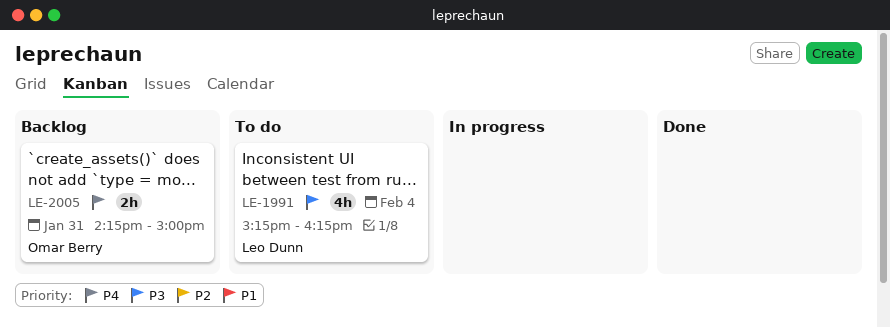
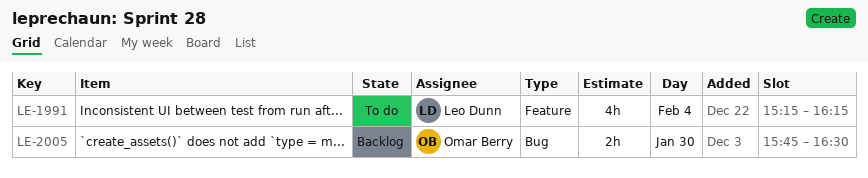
LE-2005, day: Jan 31 -> Jan 30
LE-2005, begins: 14:15 -> 15:45
LE-2005, ends: 15:00 -> 16:30

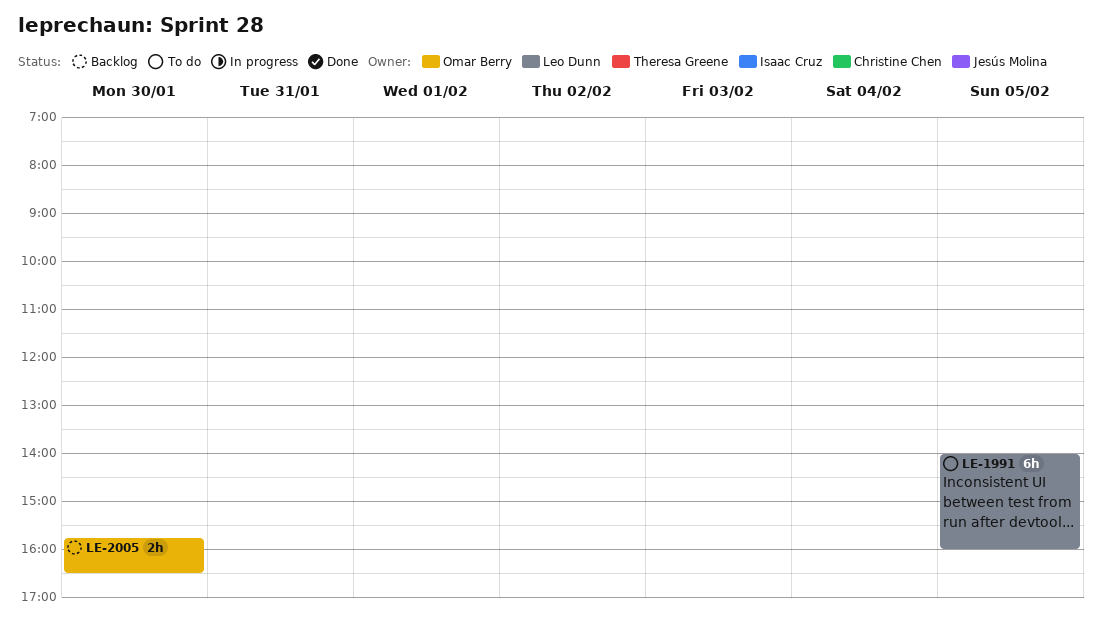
LE-1991, estimate: 4h -> 6h
LE-1991, day: Feb 4 -> Feb 5
LE-1991, begins: 15:15 -> 14:00
LE-1991, ends: 16:15 -> 16:00

